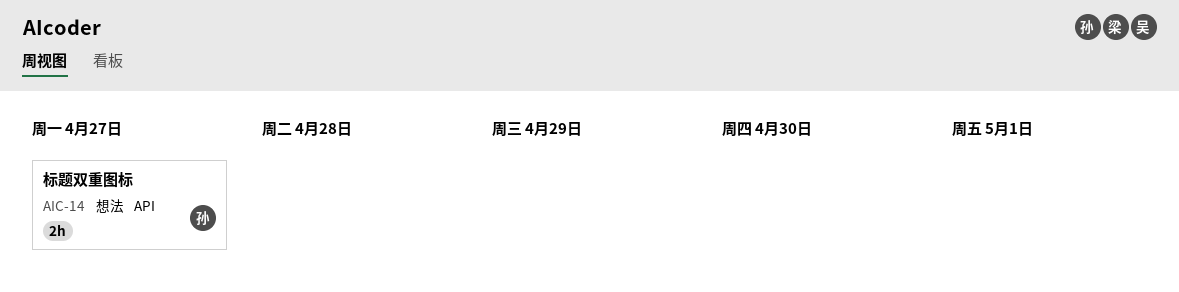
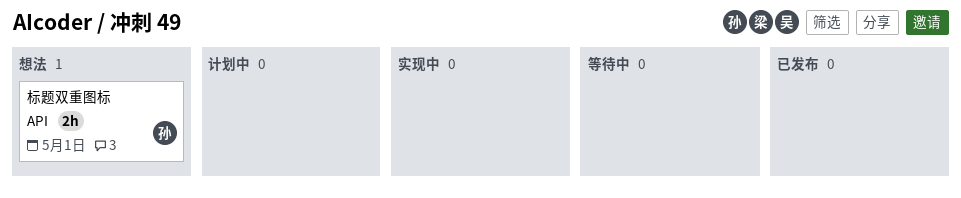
标题双重图标, due: Apr 27 -> May 1

